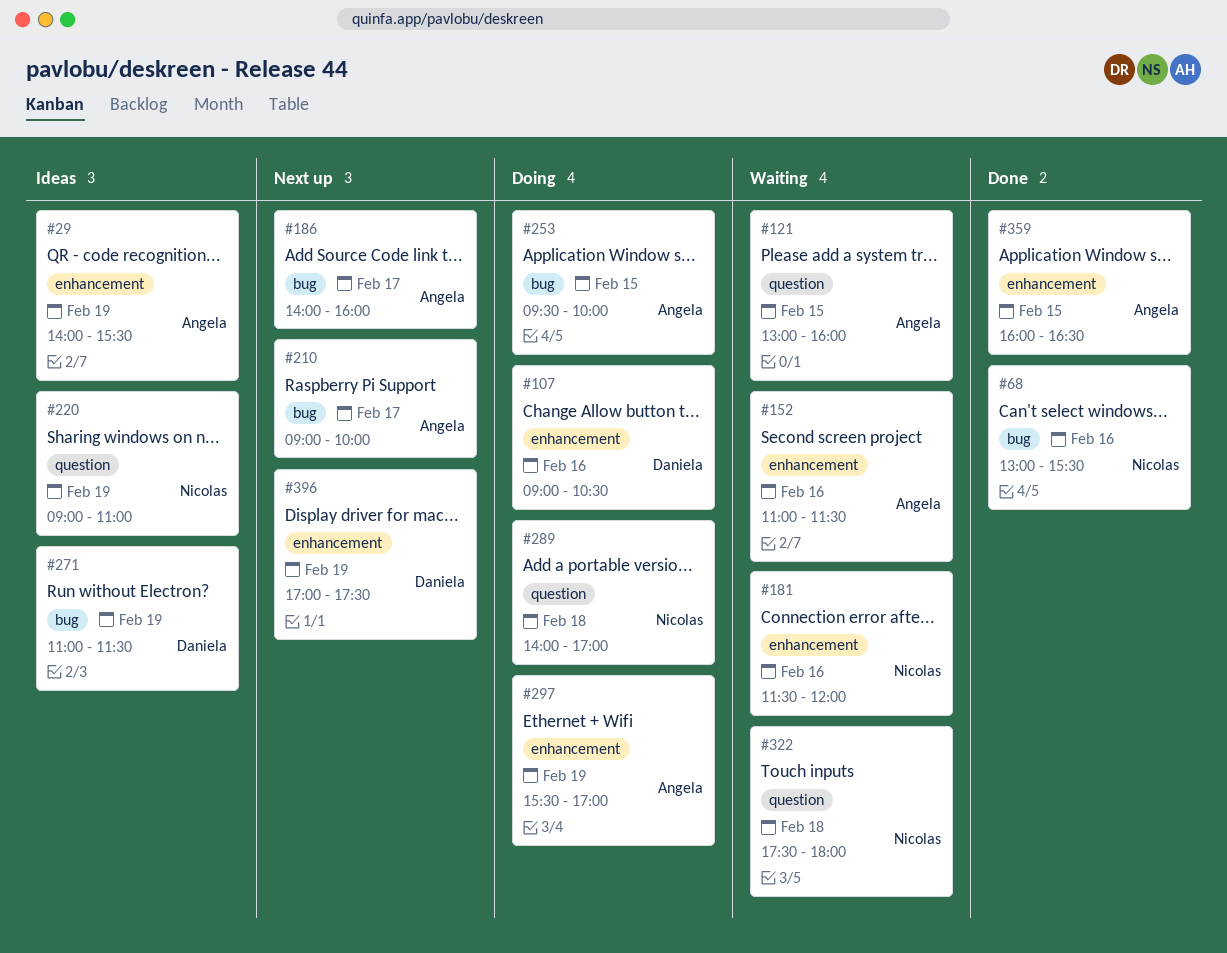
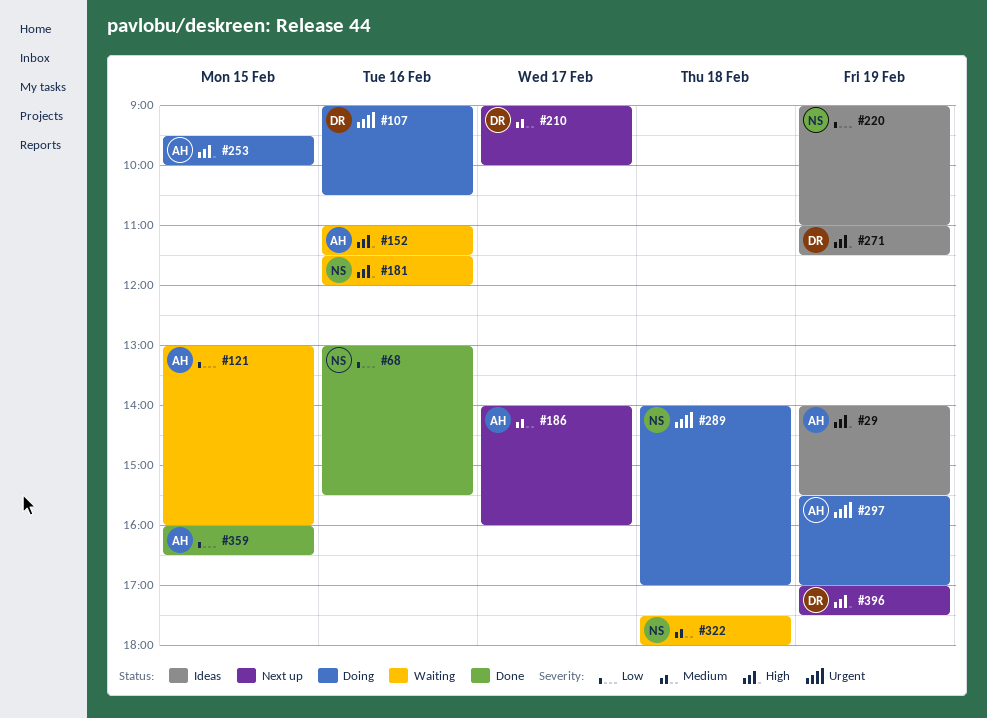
#210, owner: Angela -> Daniela

